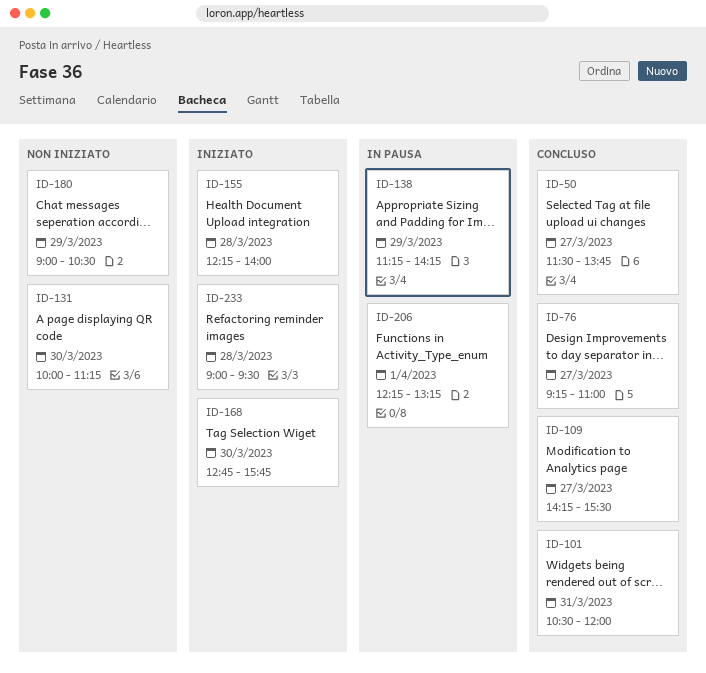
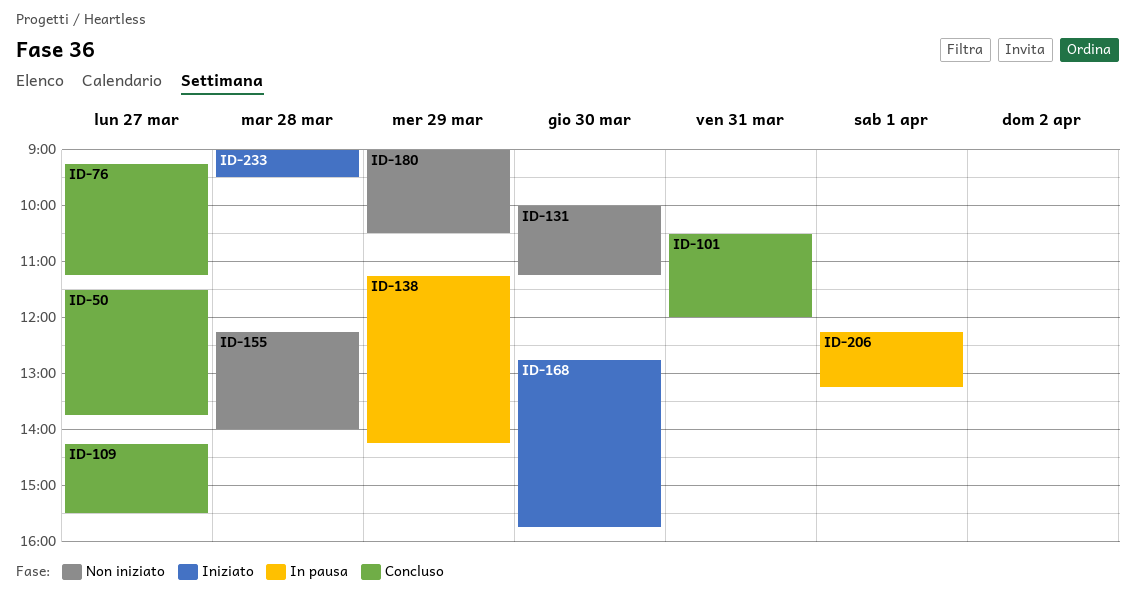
ID-76, ends: 11:00 -> 11:15
ID-155, status: Iniziato -> Non iniziato

